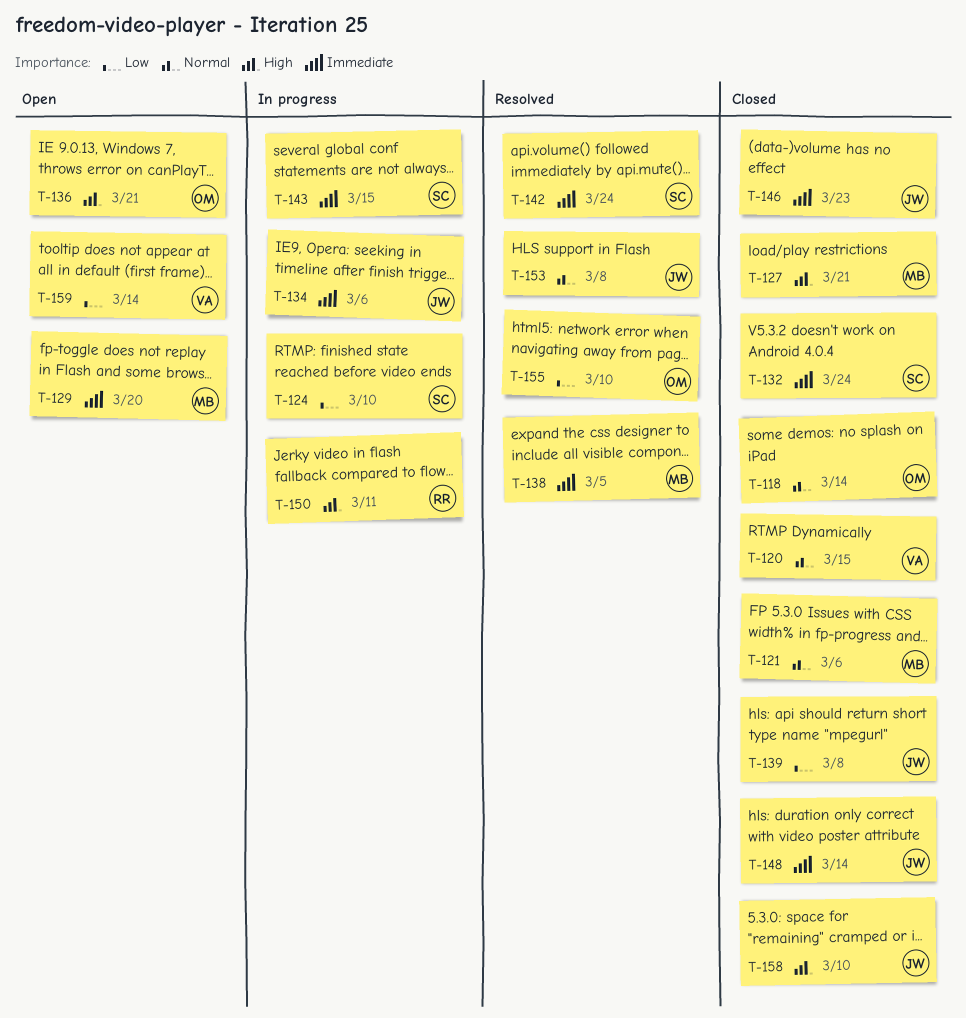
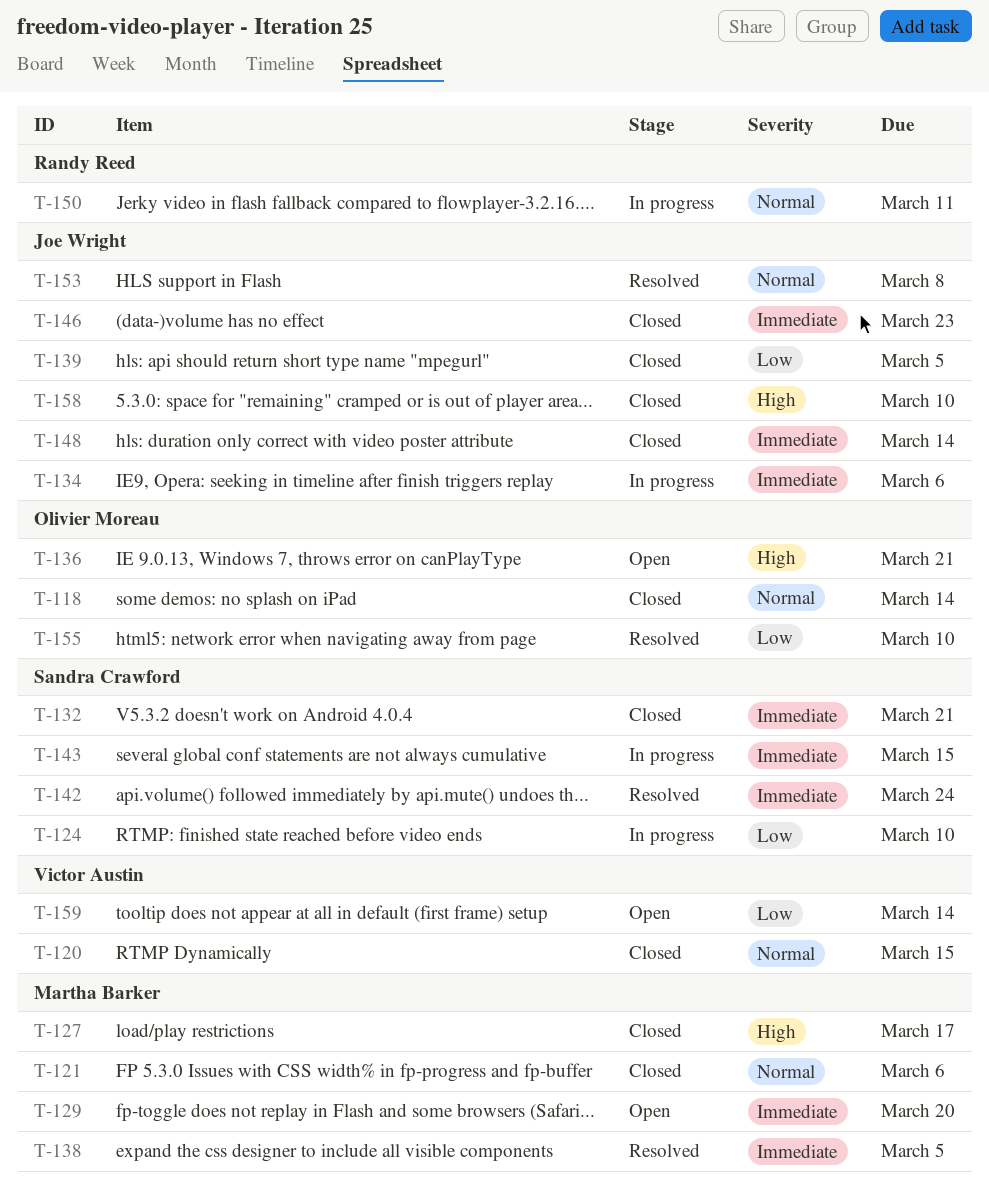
T-127, due: Mar 21 -> Mar 17
T-132, due: Mar 24 -> Mar 21
T-139, due: Mar 8 -> Mar 5
T-150, priority: High -> Normal

